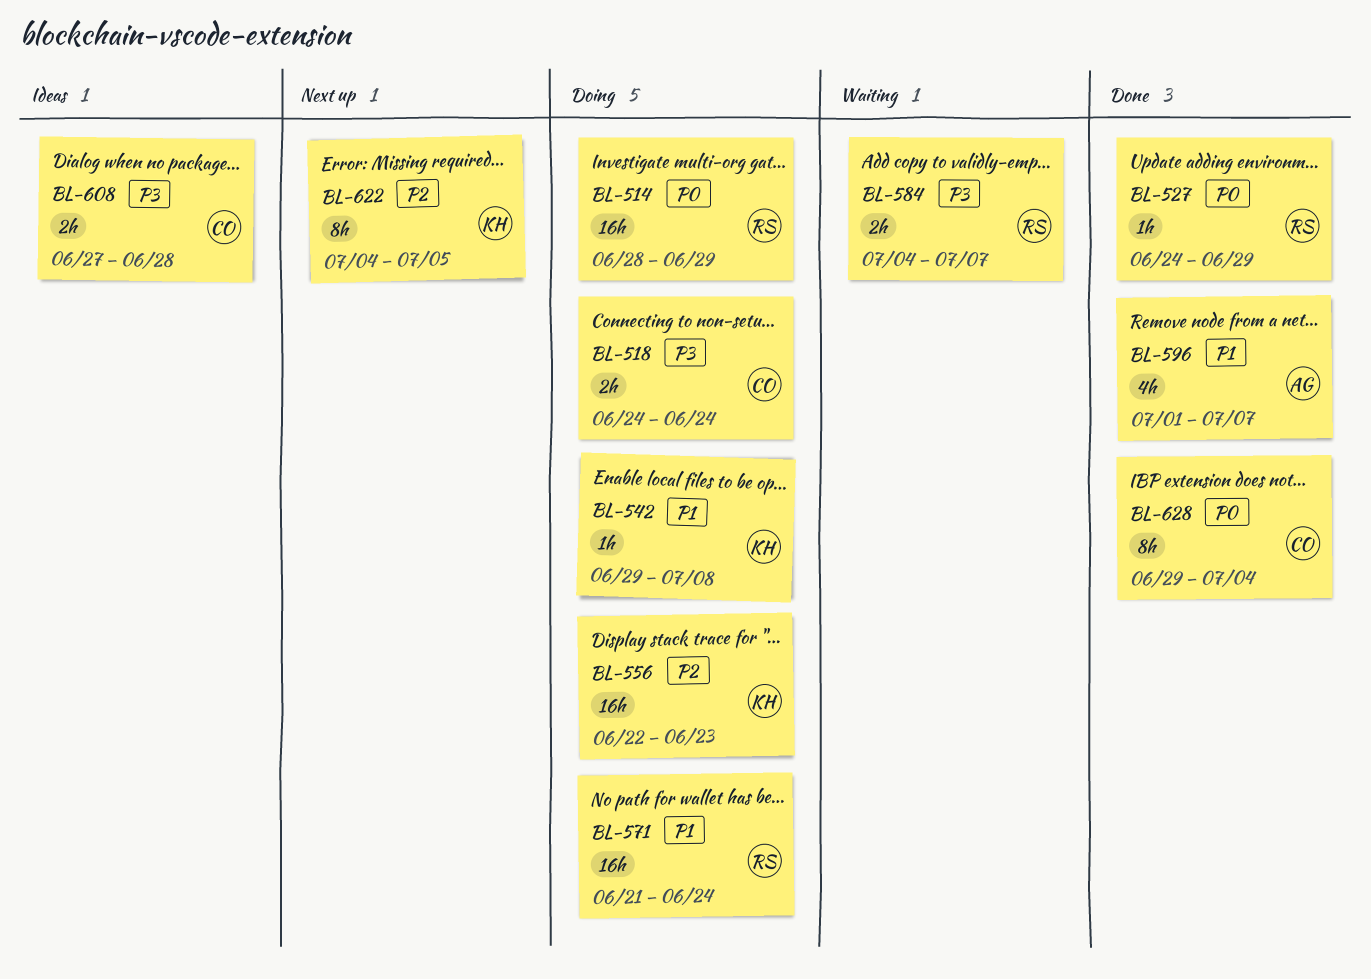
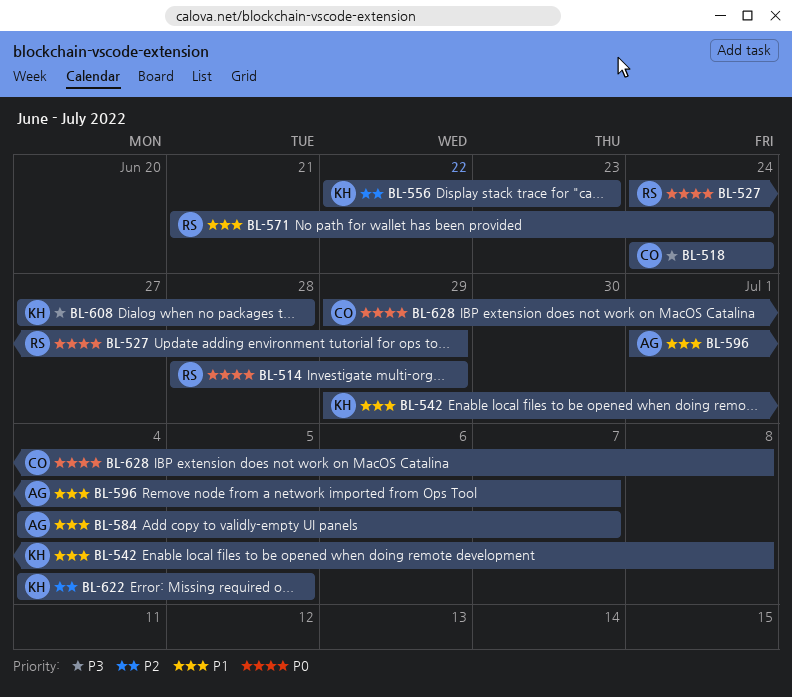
BL-584, owner: RS -> AG
BL-584, priority: P3 -> P1
BL-608, owner: CO -> KH
BL-628, due: Jul 4 -> Jul 8

